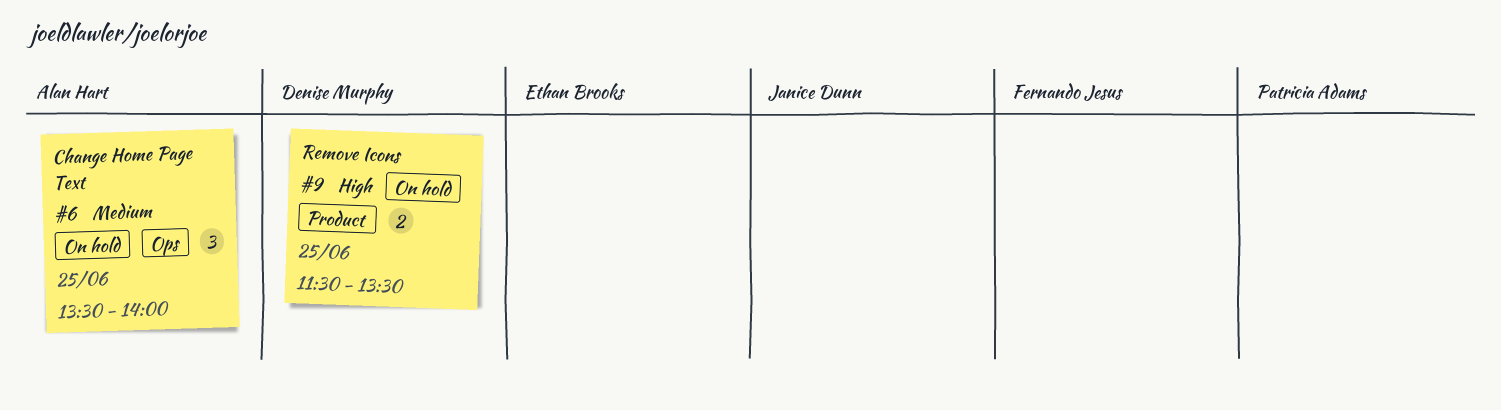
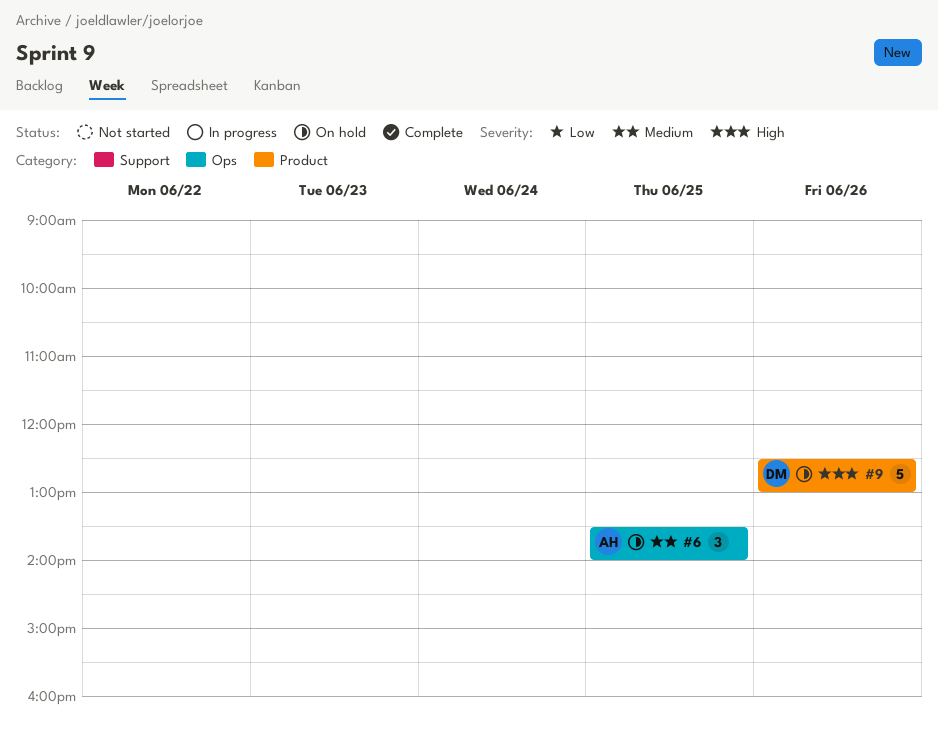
#9, estimate: 2 -> 5
#9, day: Jun 25 -> Jun 26
#9, begins: 11:30 -> 12:30
#9, ends: 13:30 -> 13:00

